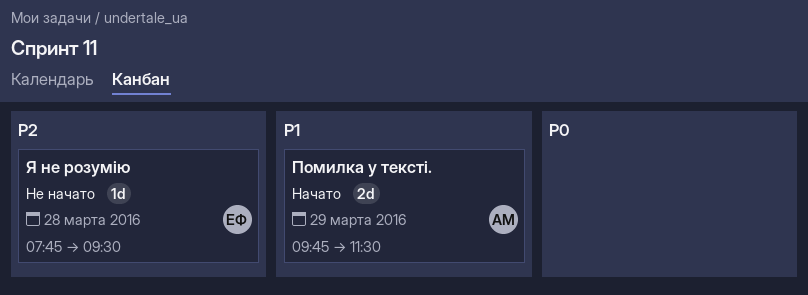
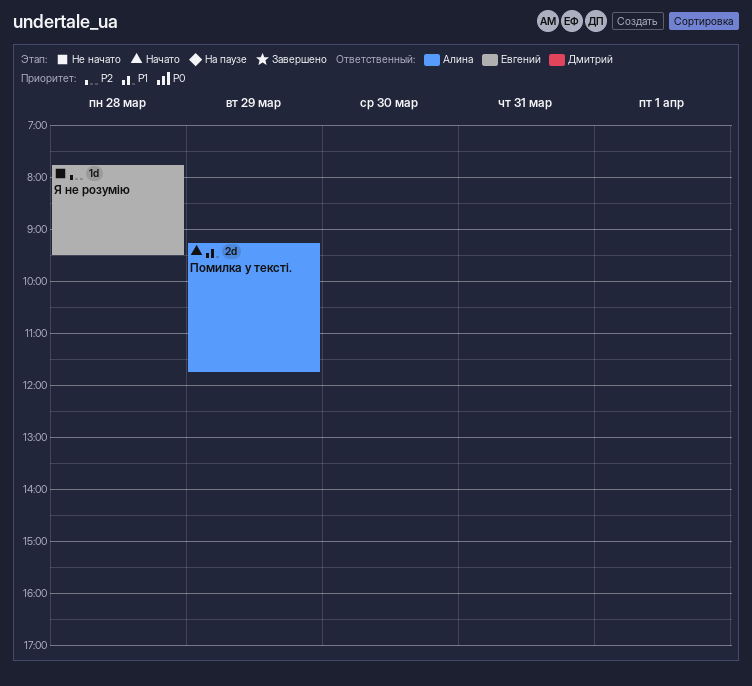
Помилка у тексті., begins: 09:45 -> 09:15
Помилка у тексті., ends: 11:30 -> 11:45

